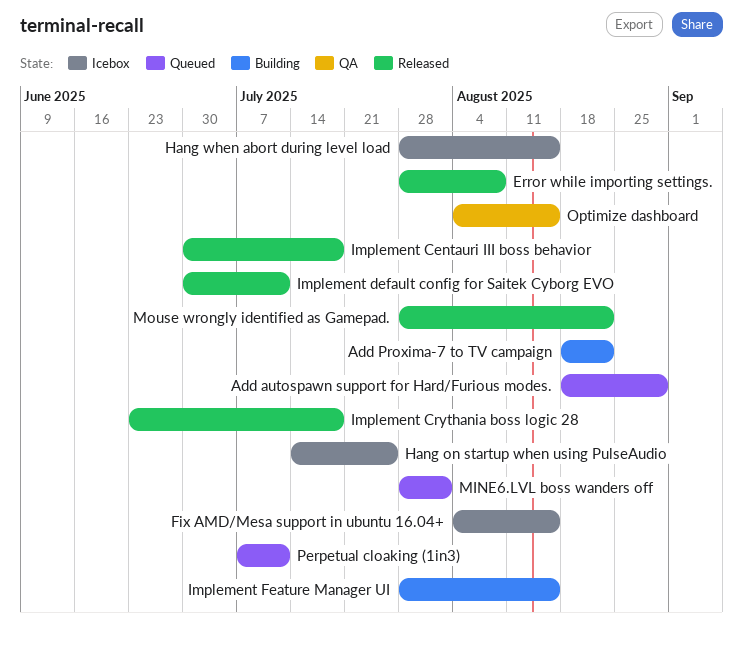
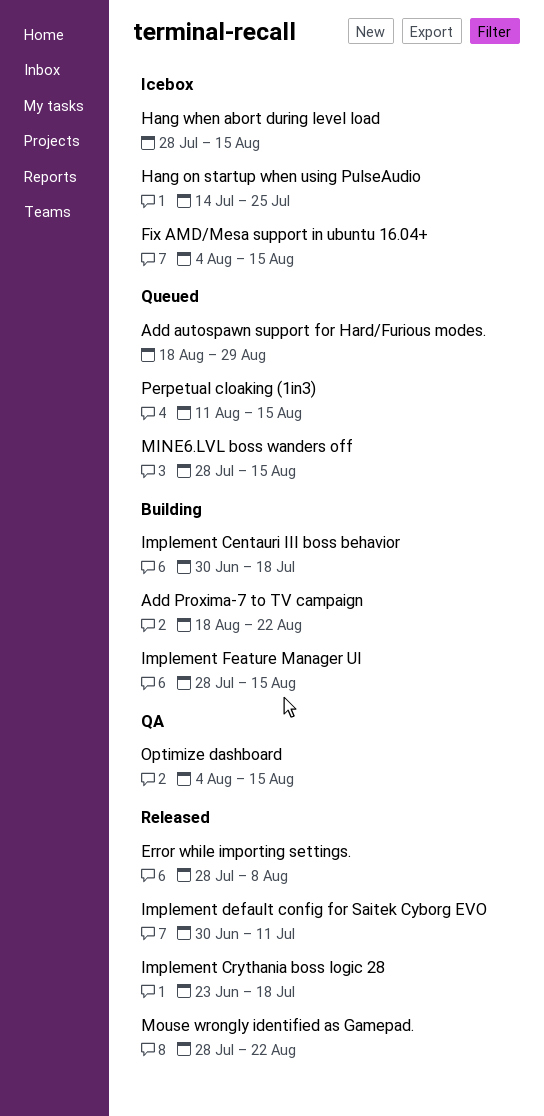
Implement Centauri III boss behavior, status: Released -> Building
MINE6.LVL boss wanders off, due: Aug 1 -> Aug 15
Perpetual cloaking (1in3), start: Jul 7 -> Aug 11
Perpetual cloaking (1in3), due: Jul 11 -> Aug 15

